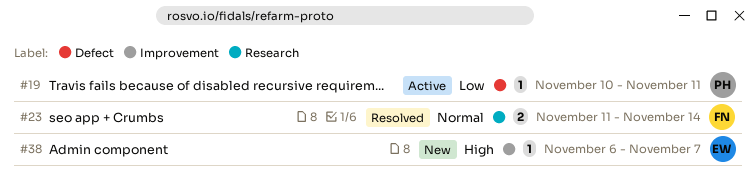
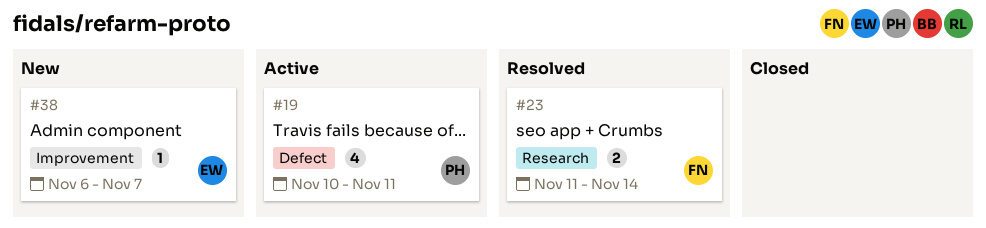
#19, estimate: 1 -> 4

